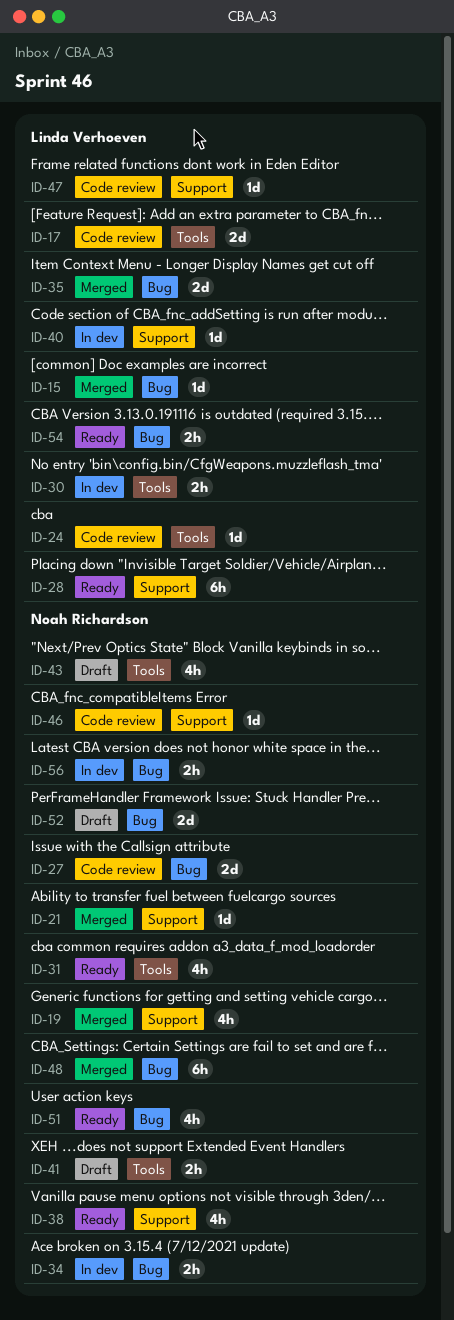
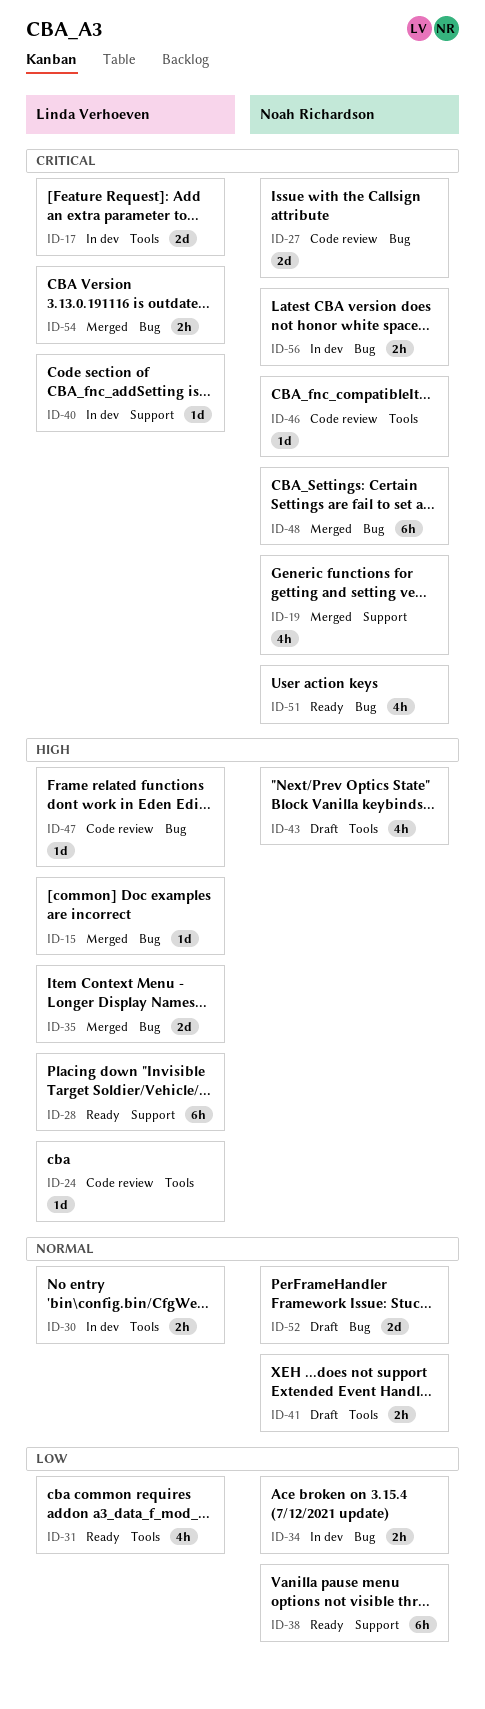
ID-17, status: Code review -> In dev
ID-21: present -> none
ID-31, owner: Noah Richardson -> Linda Verhoeven
ID-38, estimate: 4h -> 6h
ID-46, label: Support -> Tools
ID-47, label: Support -> Bug
ID-54, status: Ready -> Merged

